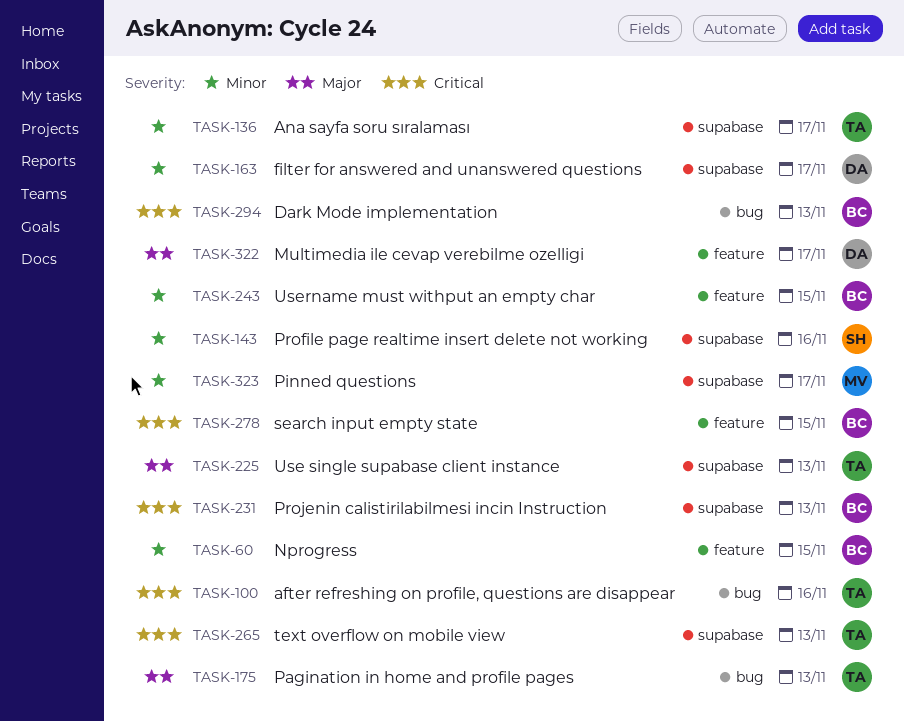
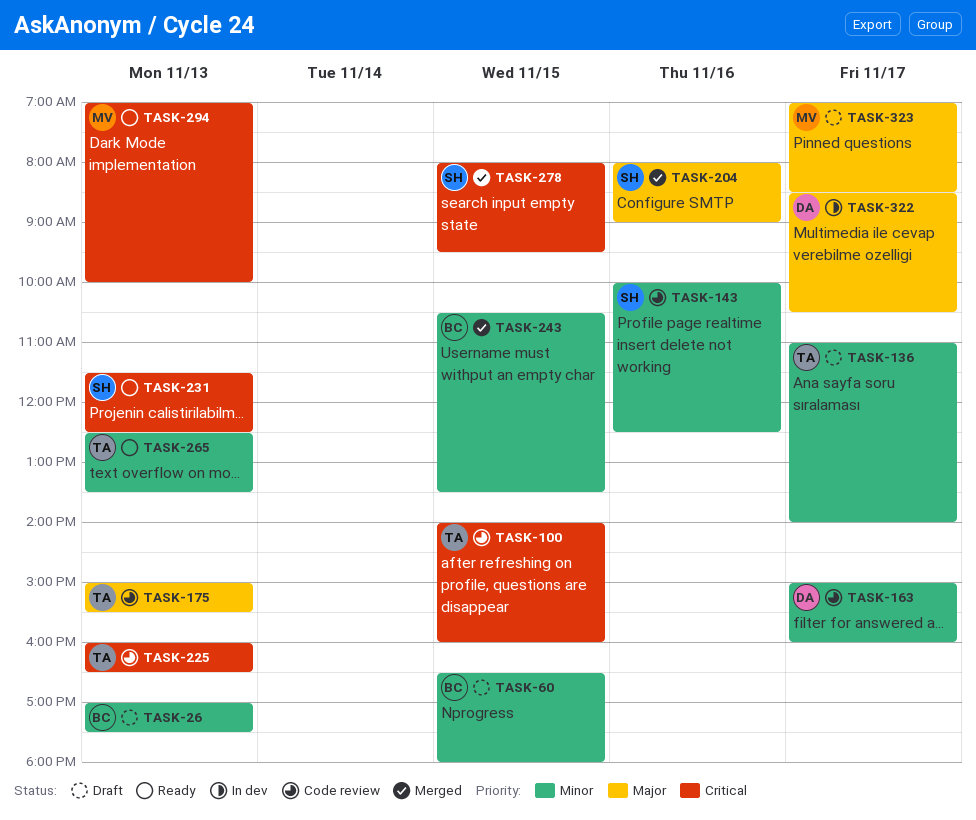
TASK-26: none -> present
TASK-100, day: Nov 16 -> Nov 15
TASK-204: none -> present
TASK-225, priority: Major -> Critical
TASK-231, owner: BC -> SH
TASK-265, priority: Critical -> Minor
TASK-278, owner: BC -> SH
TASK-294, owner: BC -> MV
TASK-323, priority: Minor -> Major

